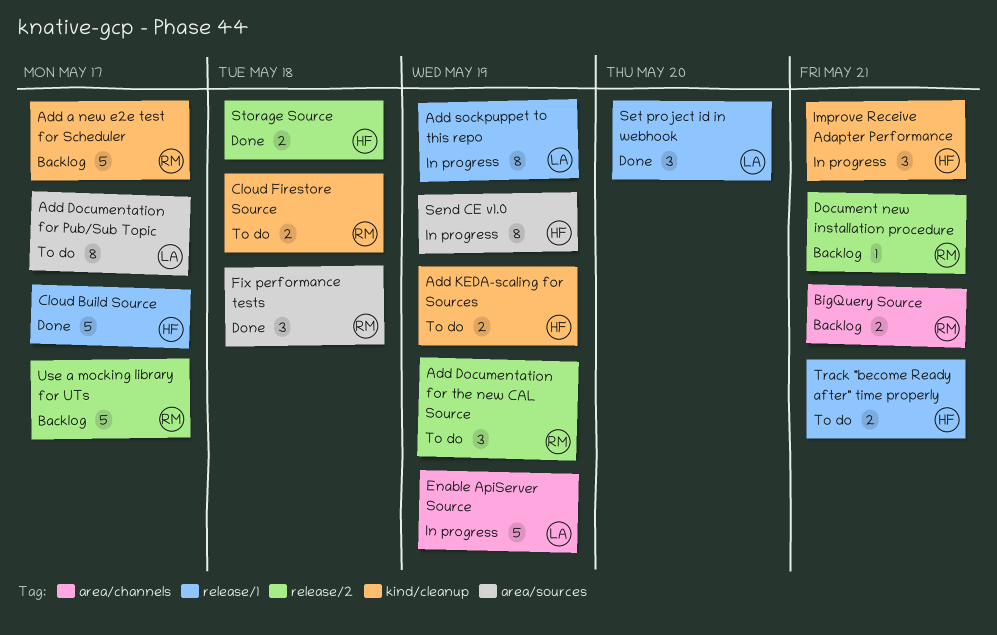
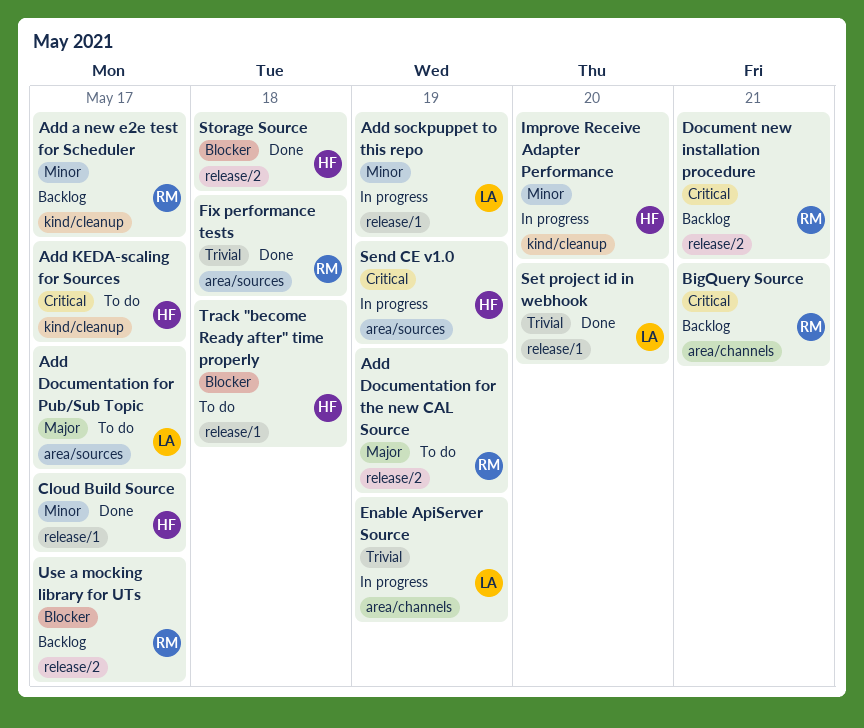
Add KEDA-scaling for Sources, due: May 19 -> May 17
Cloud Firestore Source: present -> none
Improve Receive Adapter Performance, due: May 21 -> May 20
Track "become Ready after" time properly, due: May 21 -> May 18

